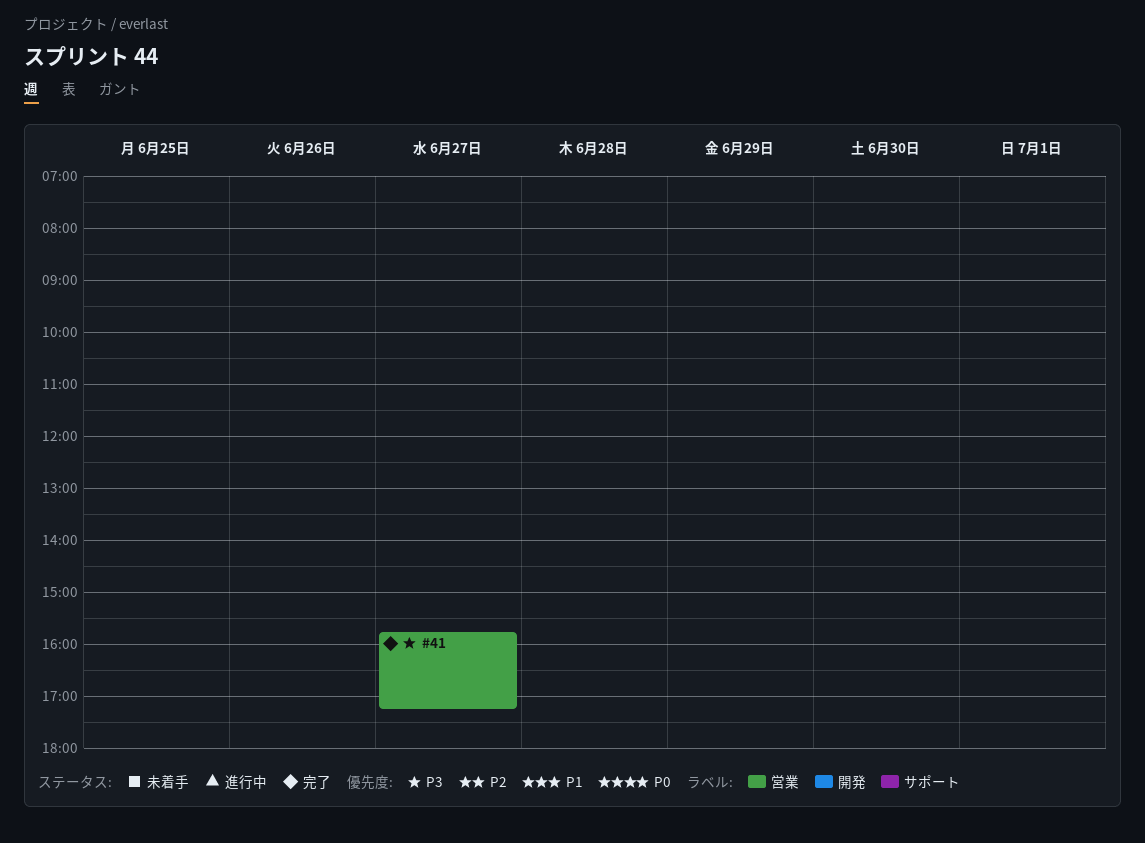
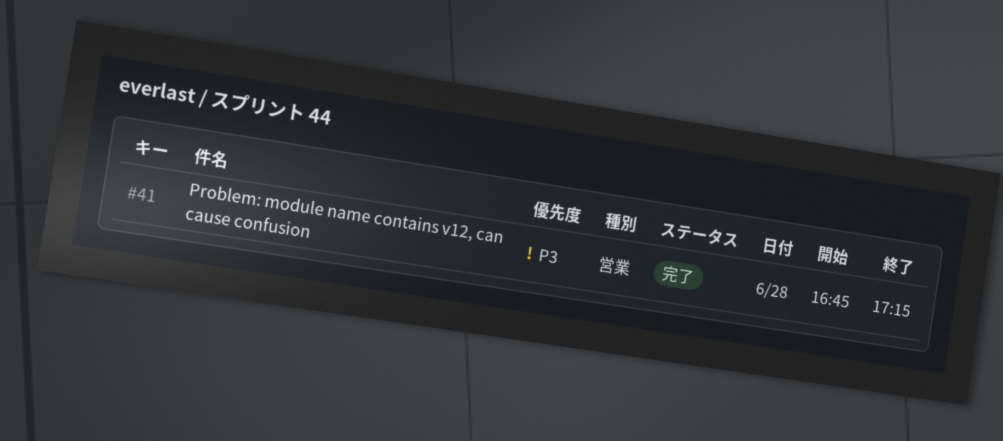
#41, day: Jun 27 -> Jun 28
#41, begins: 15:45 -> 16:45

